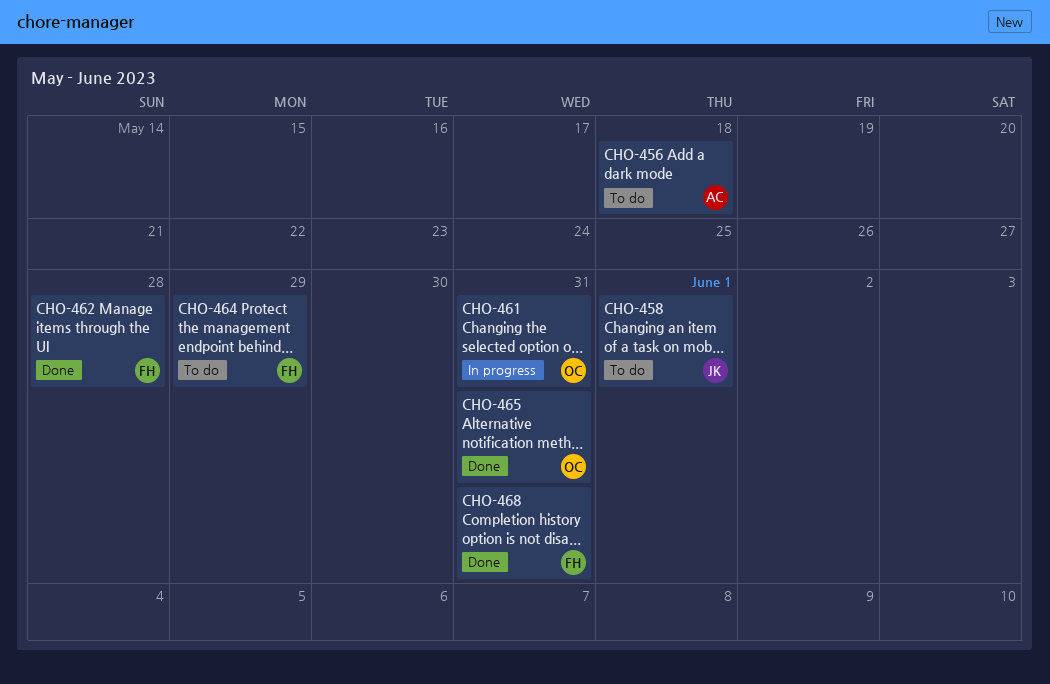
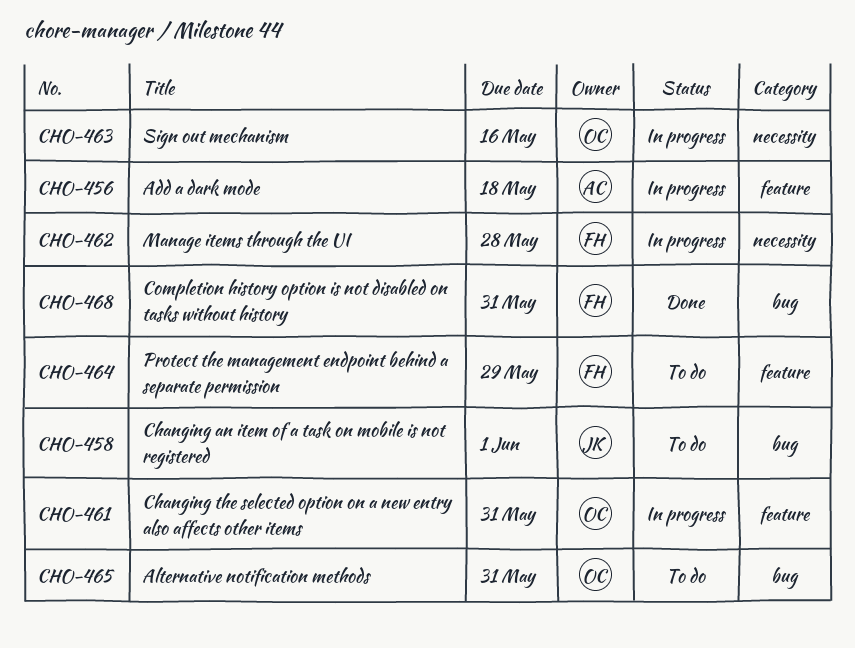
CHO-456, status: To do -> In progress
CHO-462, status: Done -> In progress
CHO-463: none -> present
CHO-465, status: Done -> To do

